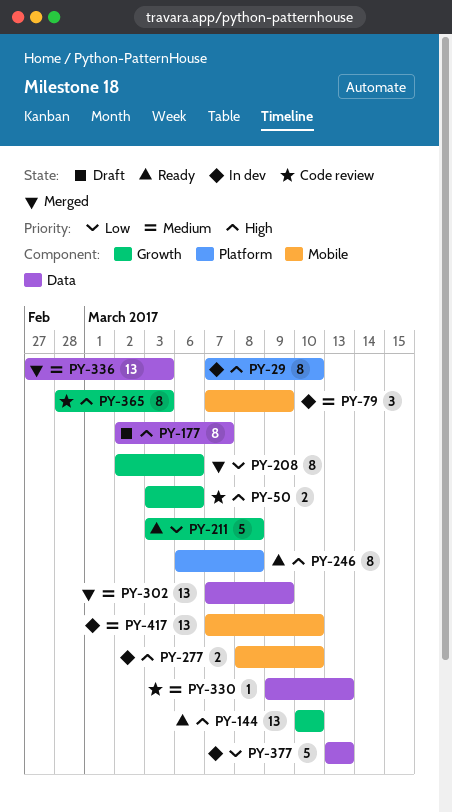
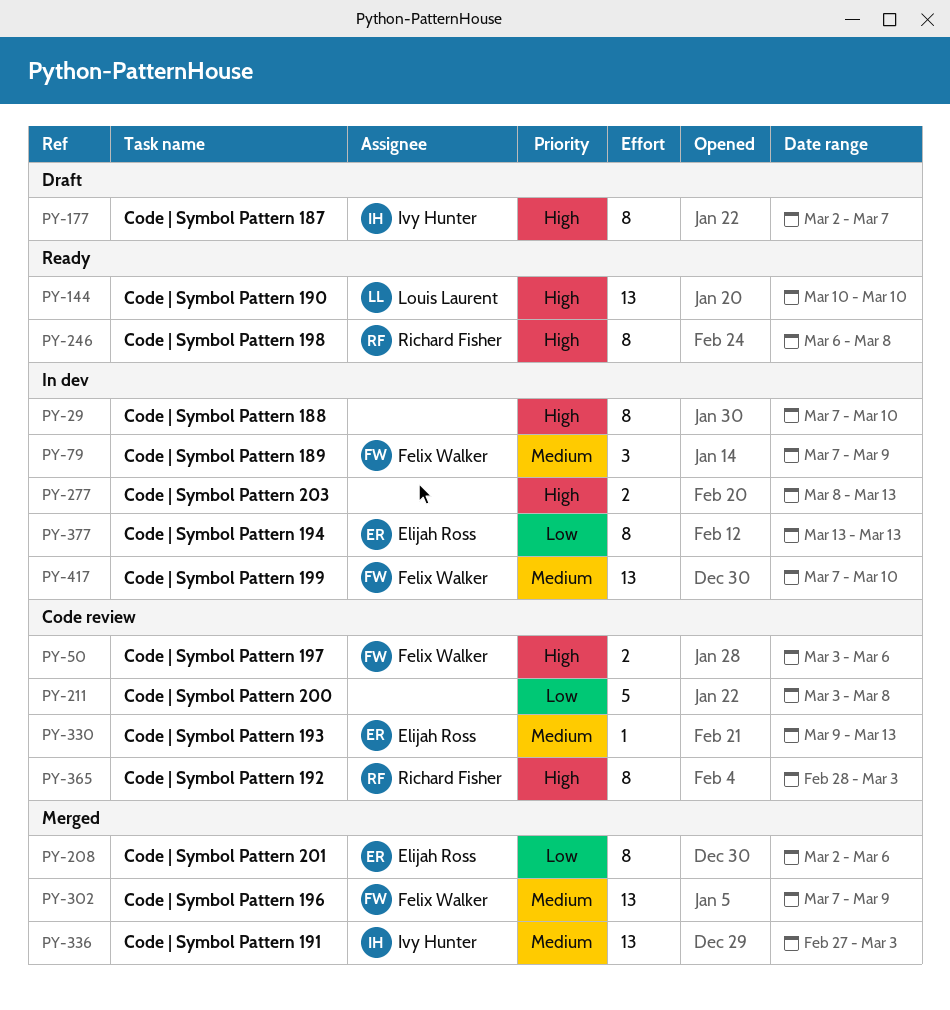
PY-211, status: Ready -> Code review
PY-277, due: Mar 10 -> Mar 13
PY-377, estimate: 5 -> 8

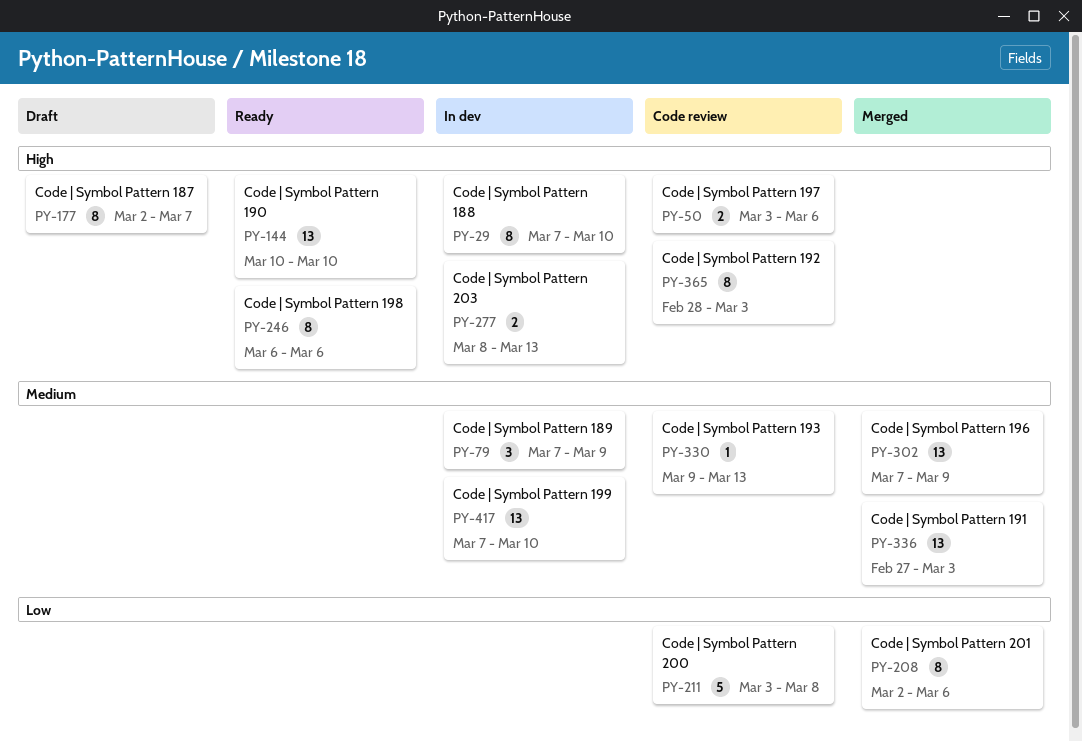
PY-246, due: Mar 8 -> Mar 6
PY-377: present -> none

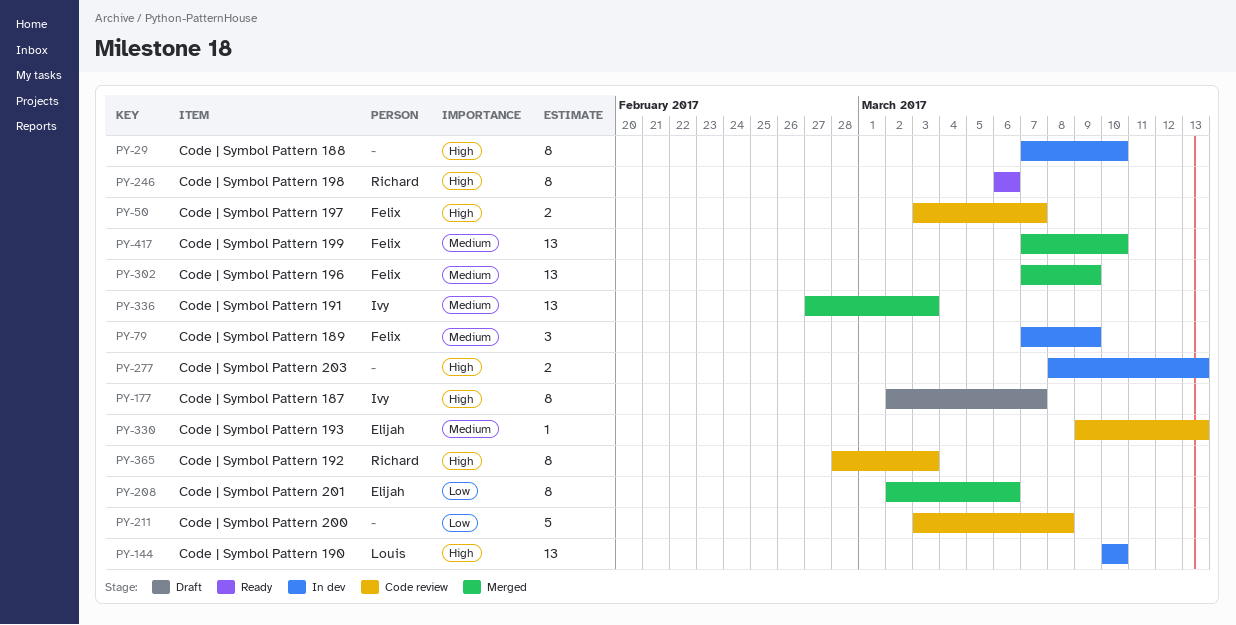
PY-50, due: Mar 6 -> Mar 7
PY-144, status: Ready -> In dev
PY-417, status: In dev -> Merged

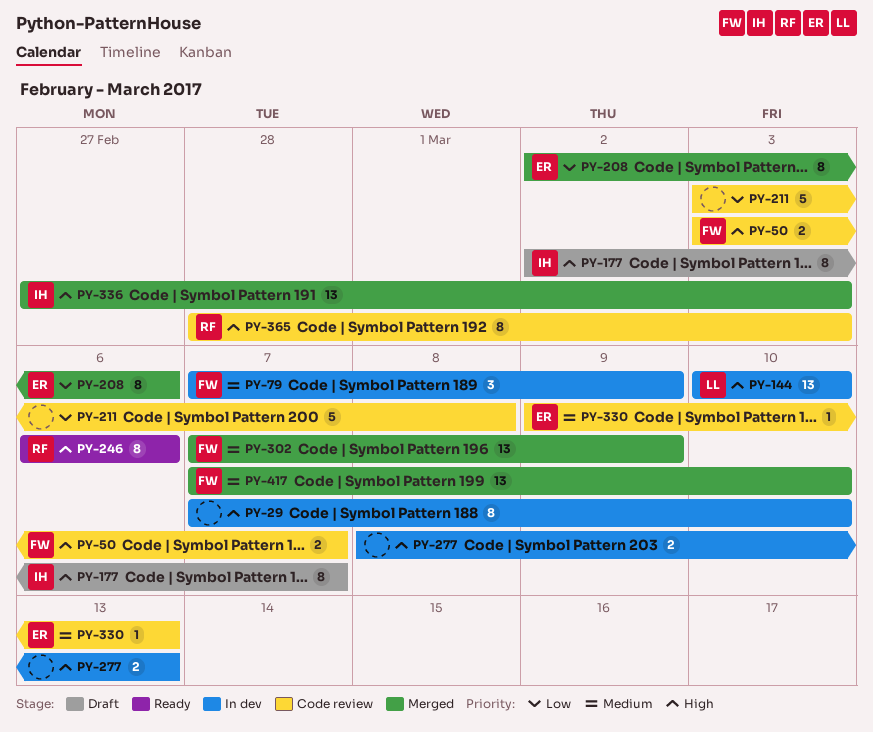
PY-336, priority: Medium -> High

